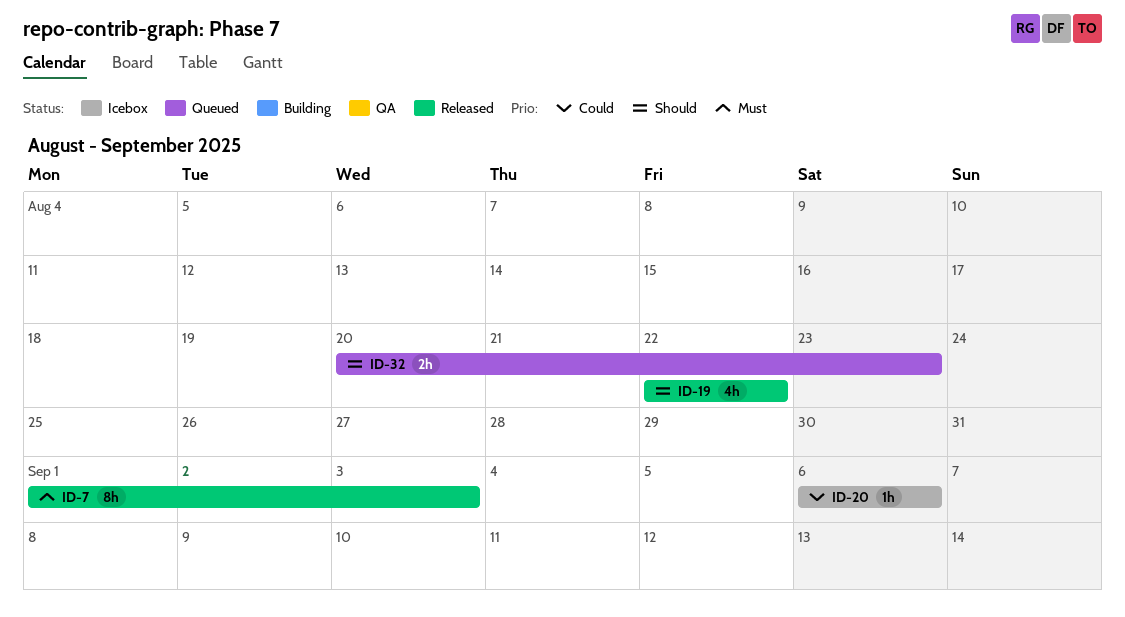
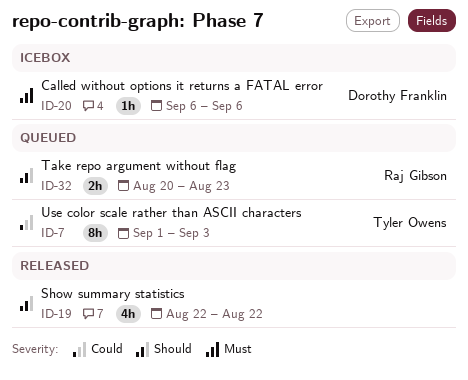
ID-7, status: Released -> Queued
ID-7, priority: Must -> Could
ID-20, priority: Could -> Must

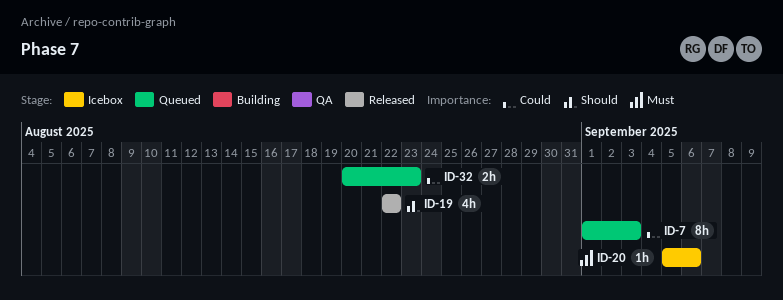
ID-20, start: Sep 6 -> Sep 5
ID-32, priority: Should -> Could

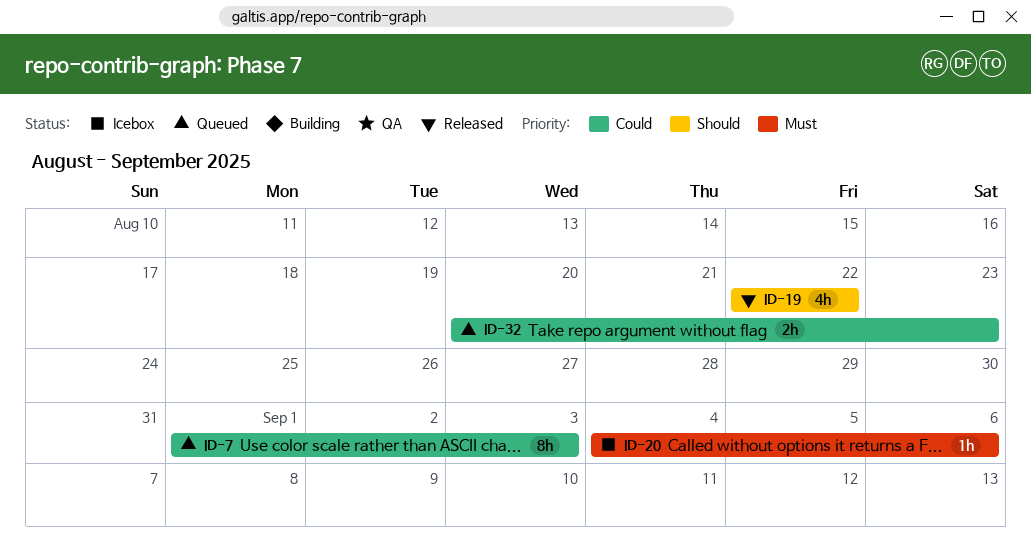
ID-20, start: Sep 5 -> Sep 4

